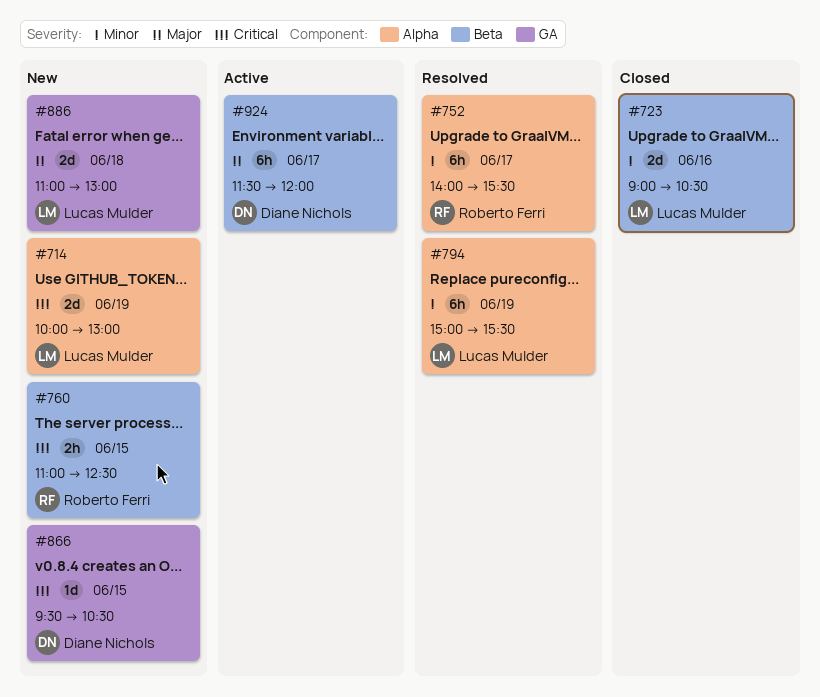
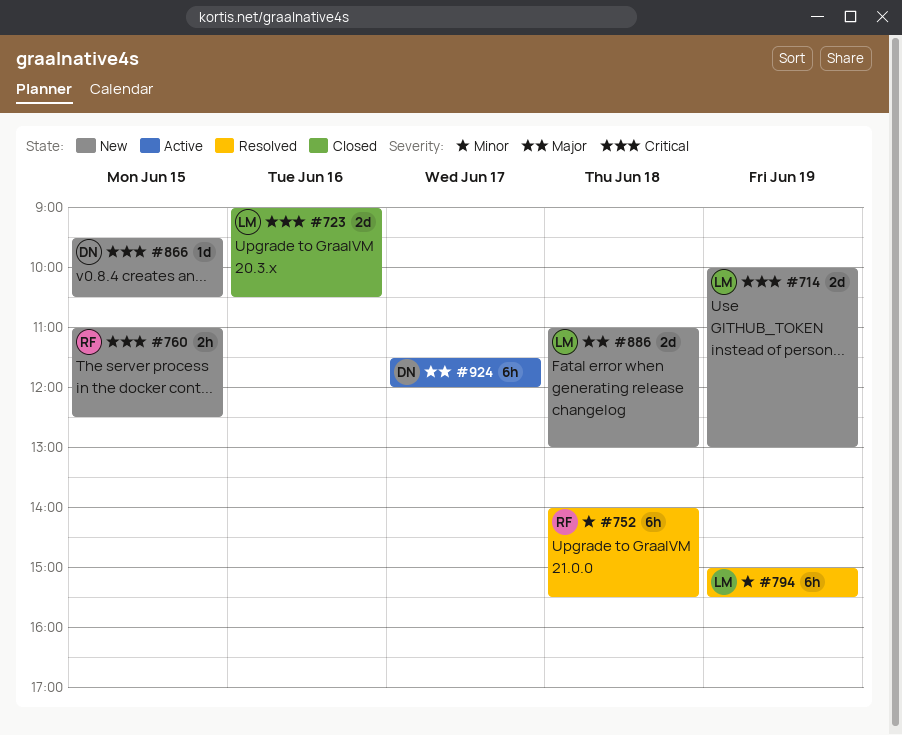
#723, priority: Minor -> Critical
#752, day: Jun 17 -> Jun 18

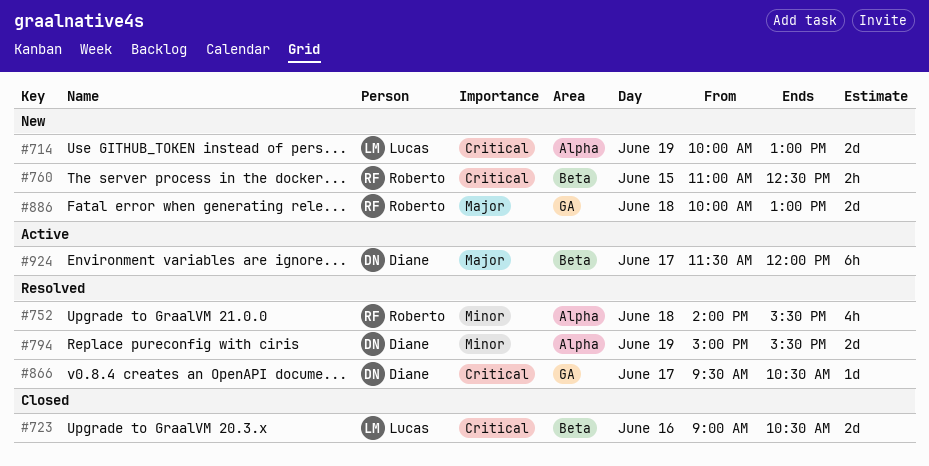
#752, estimate: 6h -> 4h
#794, owner: Lucas -> Diane
#794, estimate: 6h -> 2d
#866, status: New -> Resolved
#866, day: Jun 15 -> Jun 17
#886, owner: Lucas -> Roberto
#886, begins: 11:00 -> 10:00

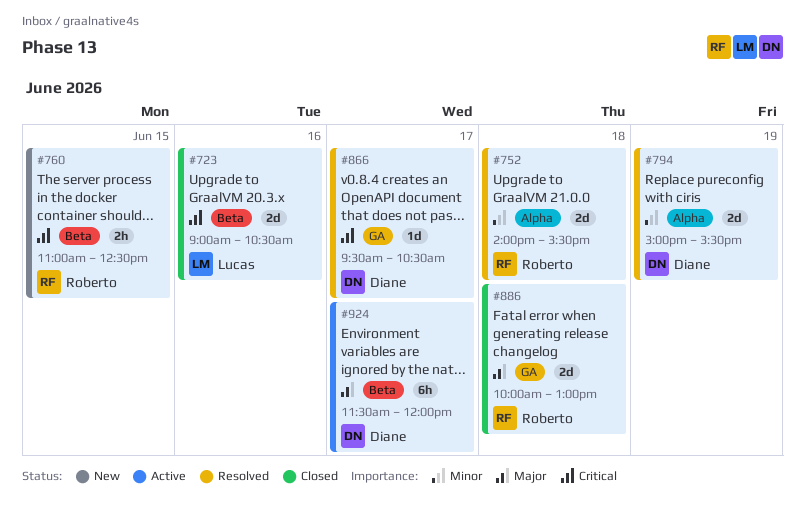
#714: present -> none
#752, estimate: 4h -> 2d
#886, status: New -> Closed

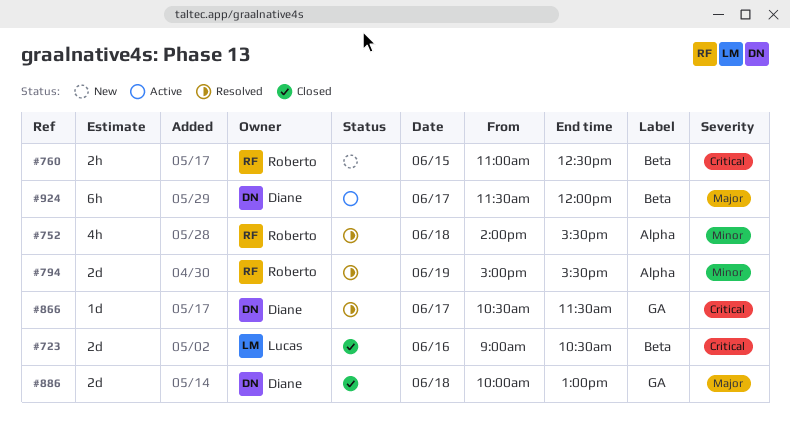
#752, estimate: 2d -> 4h
#794, owner: Diane -> Roberto
#866, begins: 09:30 -> 10:30
#866, ends: 10:30 -> 11:30
#886, owner: Roberto -> Diane

